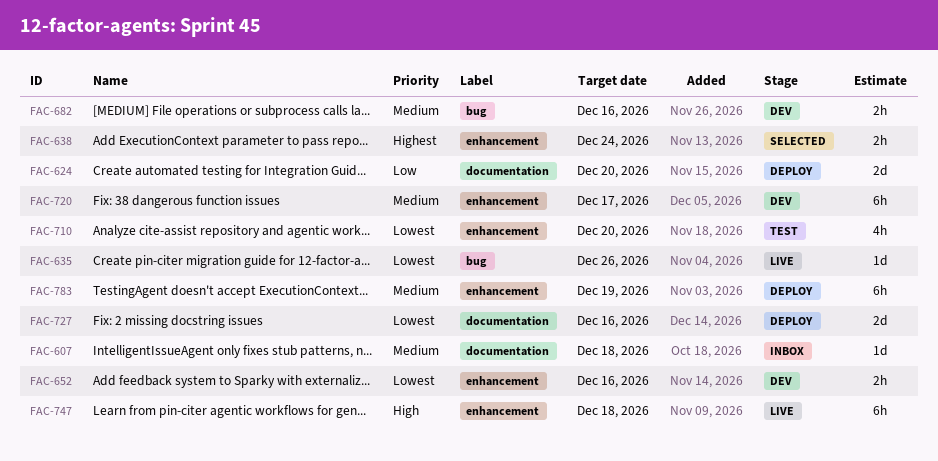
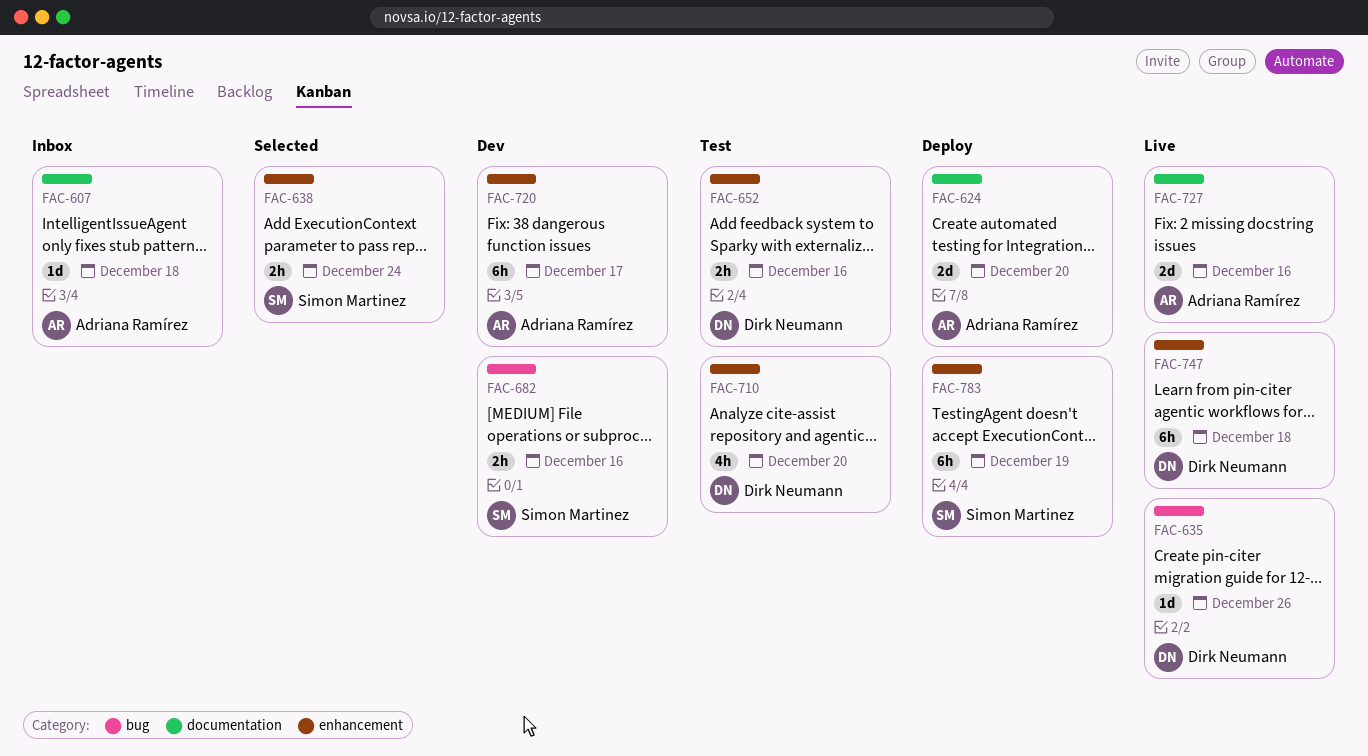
FAC-652, status: Dev -> Test
FAC-727, status: Deploy -> Live

